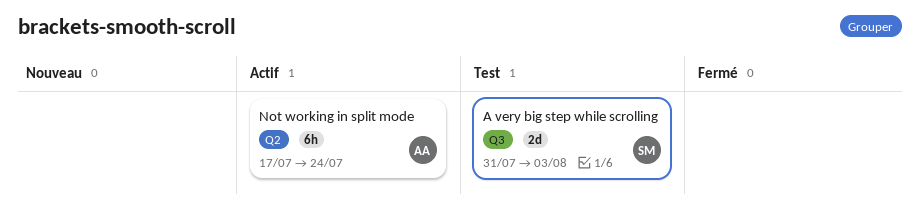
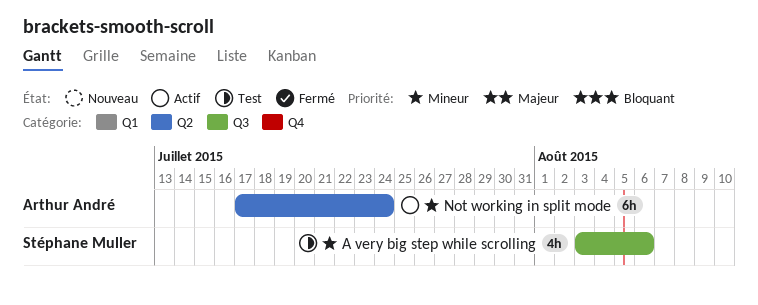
A very big step while scrolling, estimate: 2d -> 4h
A very big step while scrolling, start: Jul 31 -> Aug 3
A very big step while scrolling, due: Aug 3 -> Aug 6

